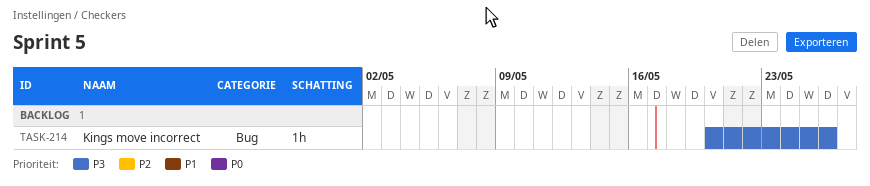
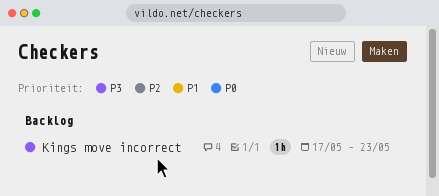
Kings move incorrect, start: May 20 -> May 17
Kings move incorrect, due: May 26 -> May 23

